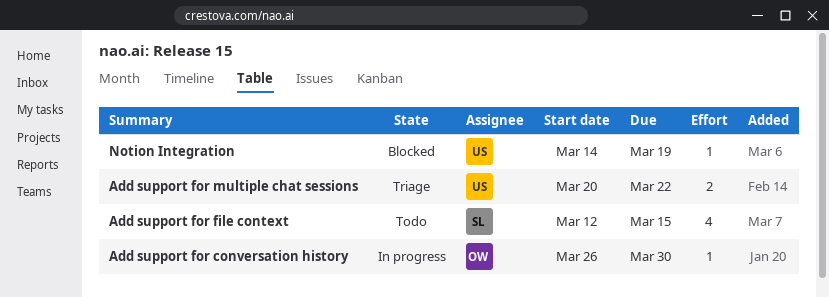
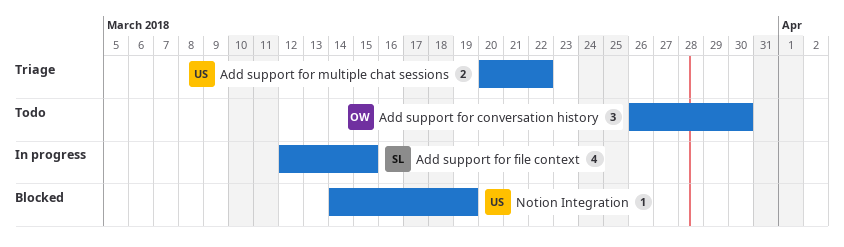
Add support for conversation history, status: In progress -> Todo
Add support for conversation history, estimate: 1 -> 3
Add support for file context, status: Todo -> In progress

